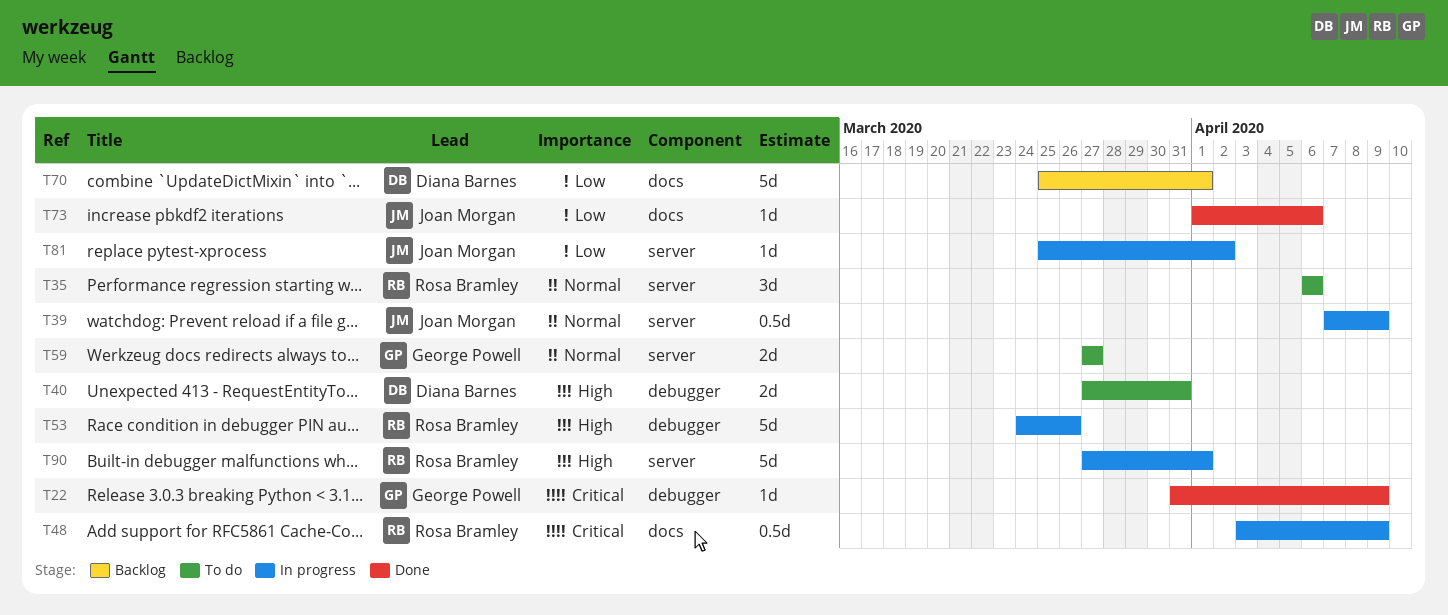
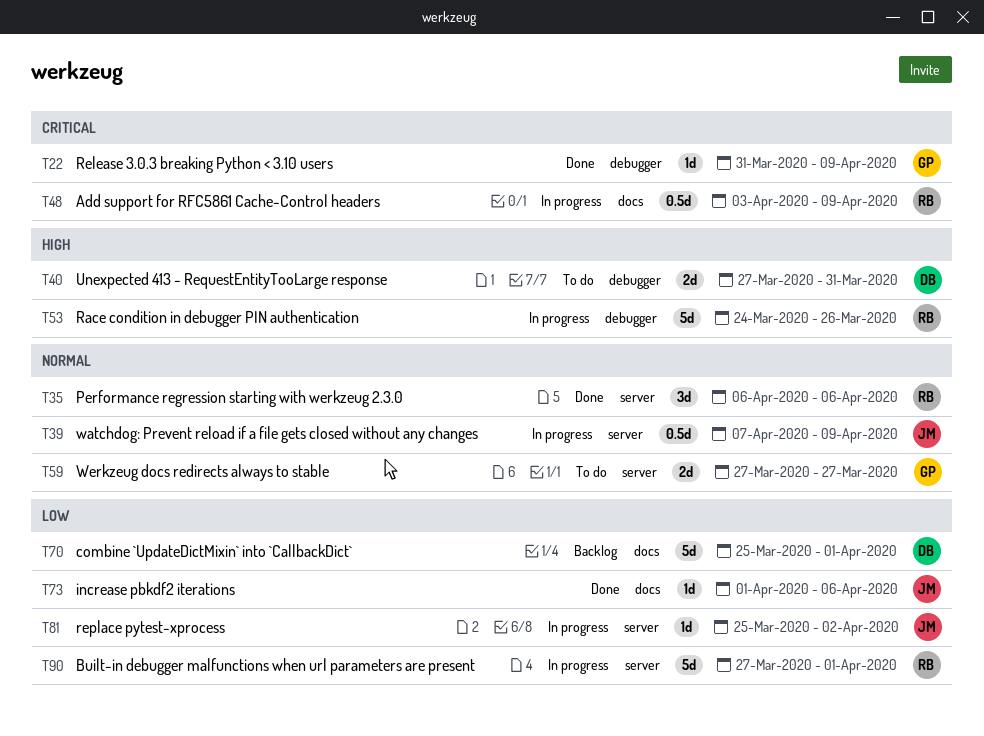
T35, status: To do -> Done
T90, priority: High -> Low

